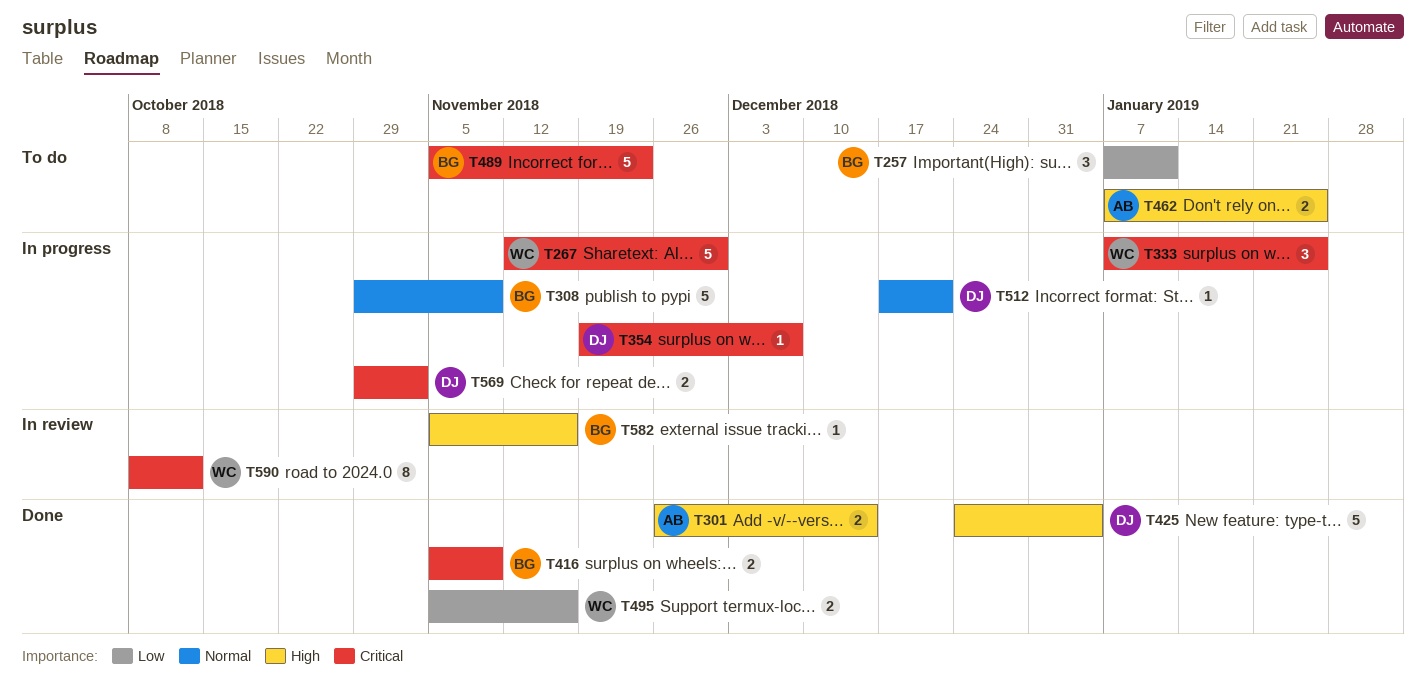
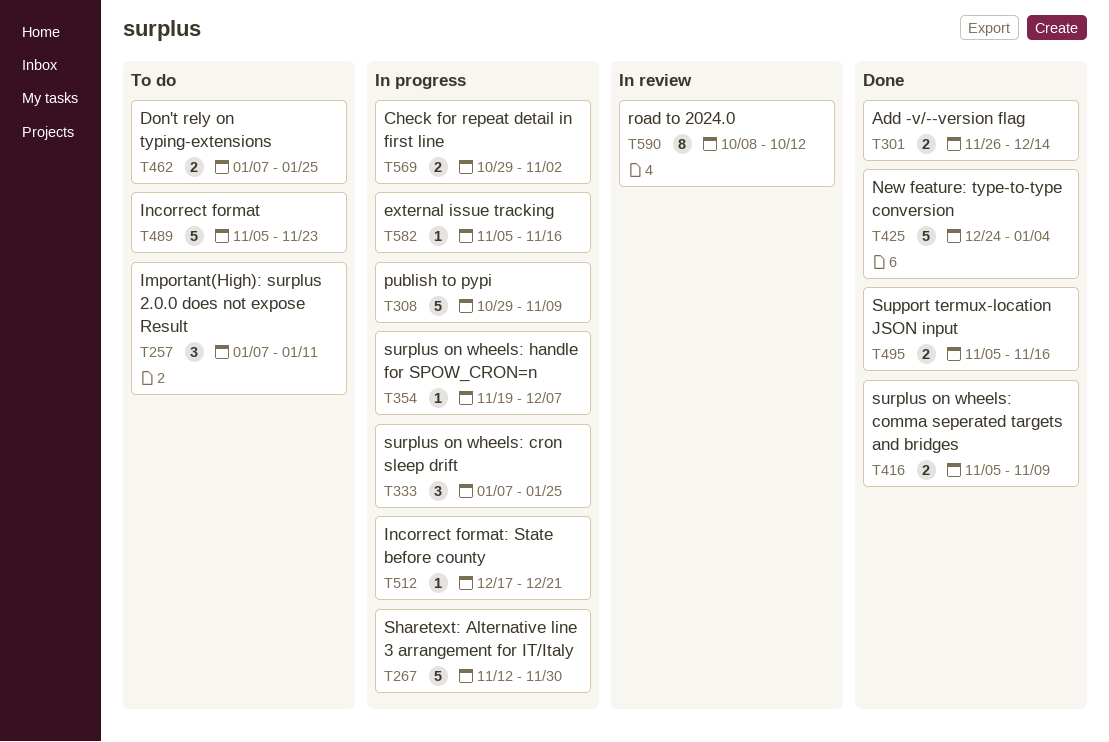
T582, status: In review -> In progress

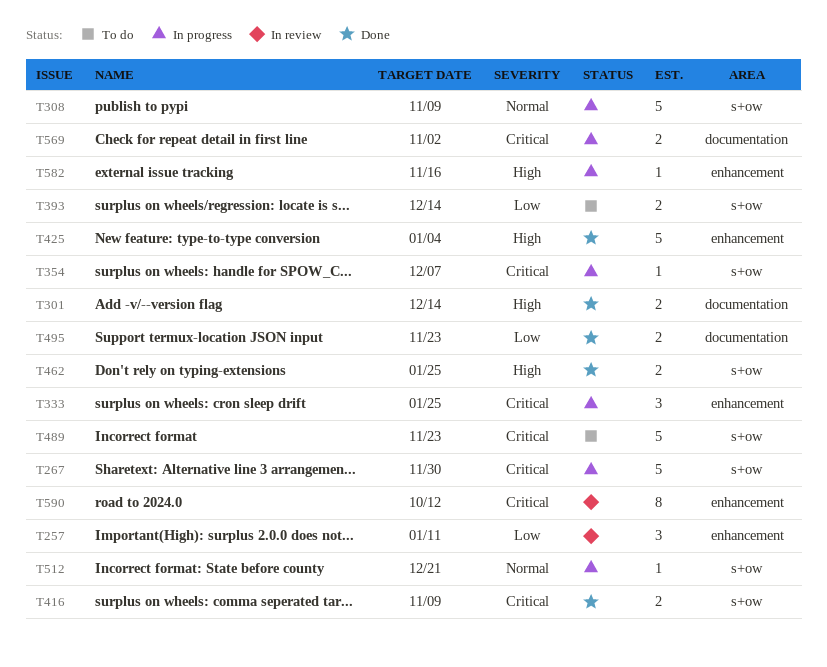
T257, status: To do -> In review
T393: none -> present
T462, status: To do -> Done
T495, due: Nov 16 -> Nov 23

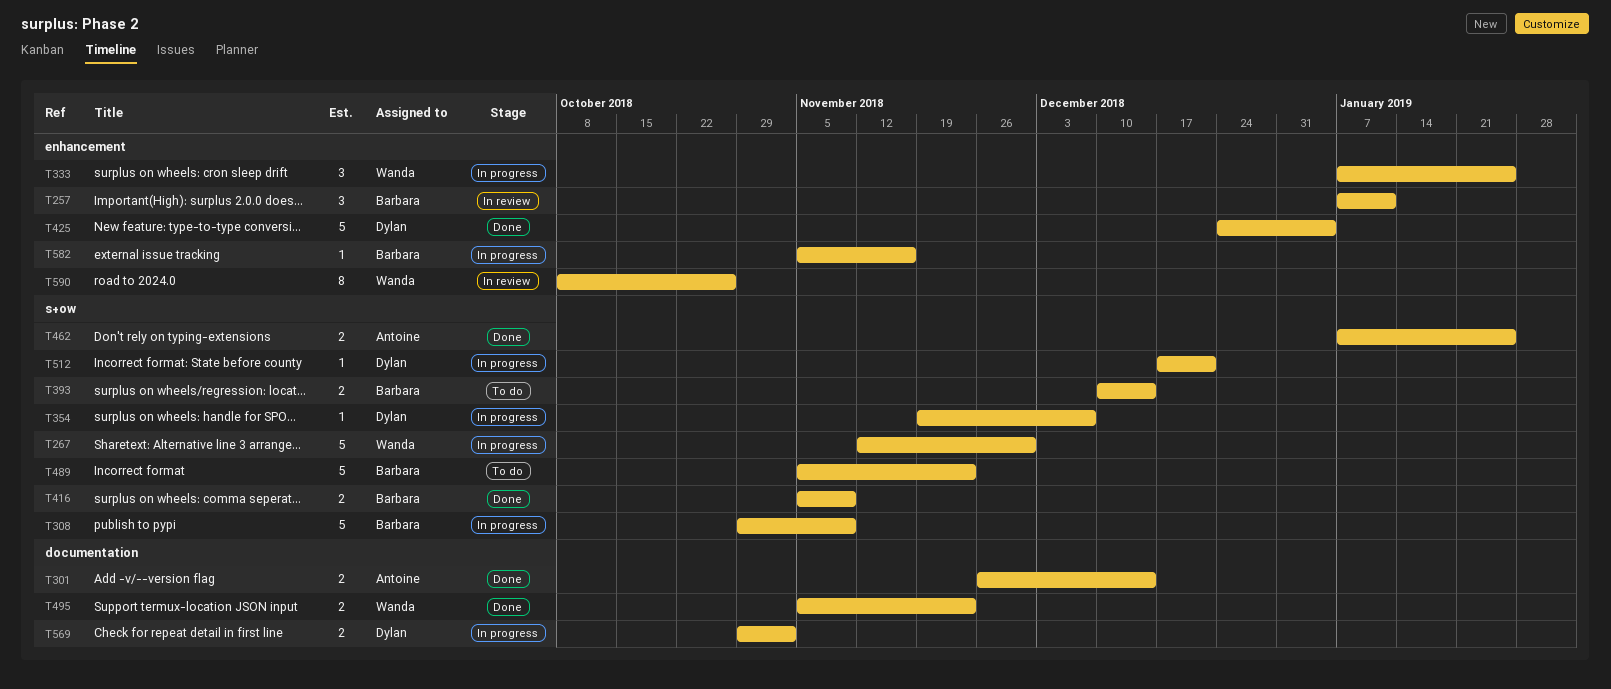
T590, due: Oct 12 -> Oct 26

